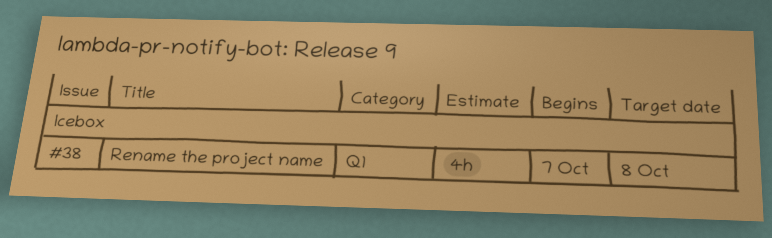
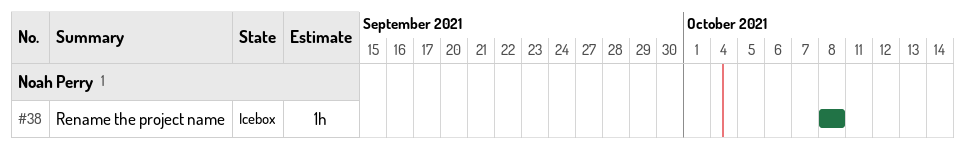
#38, estimate: 4h -> 1h
#38, start: Oct 7 -> Oct 8

